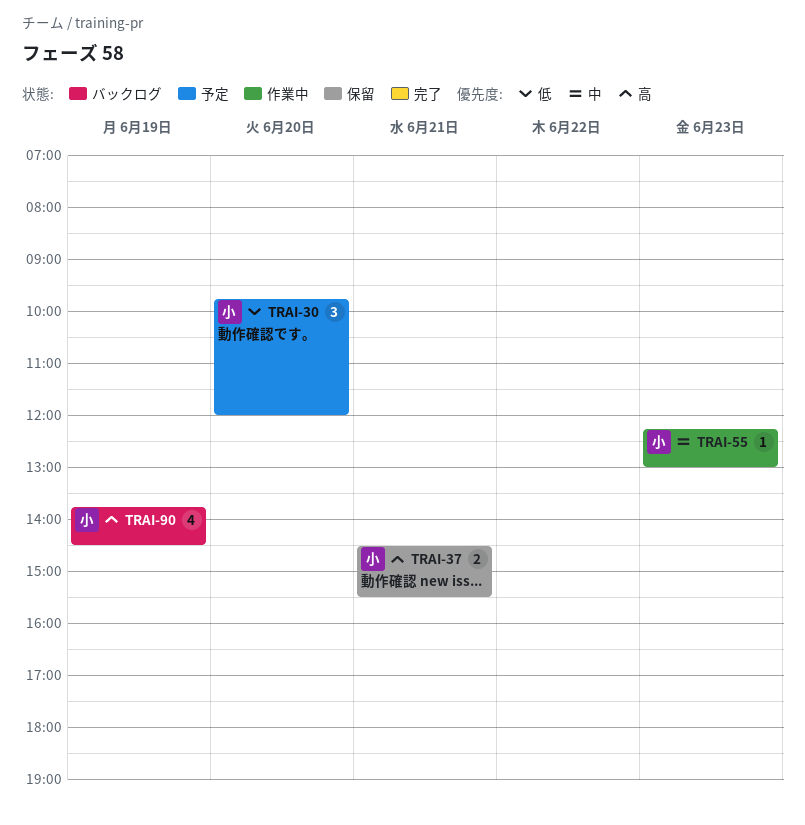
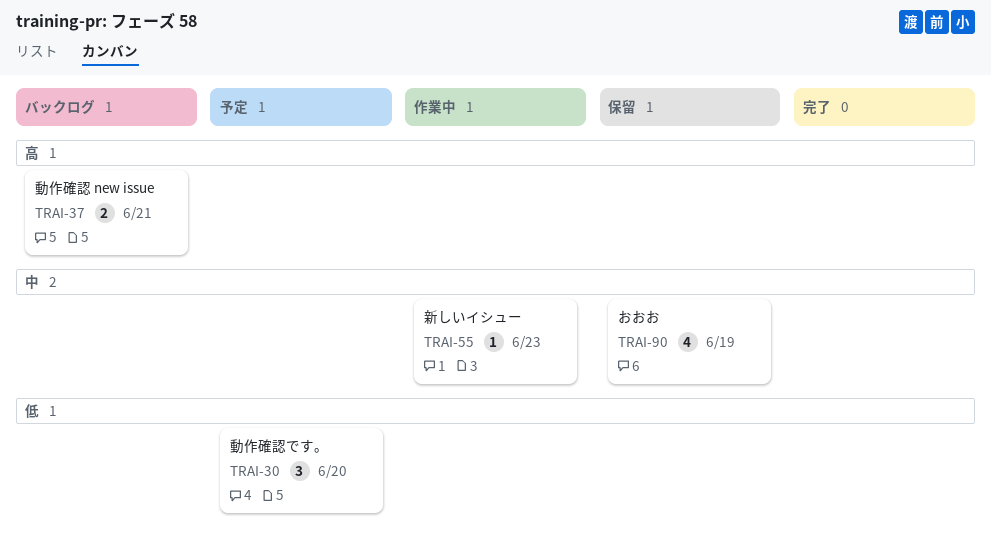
TRAI-37, status: 保留 -> バックログ
TRAI-90, status: バックログ -> 保留
TRAI-90, priority: 高 -> 中

